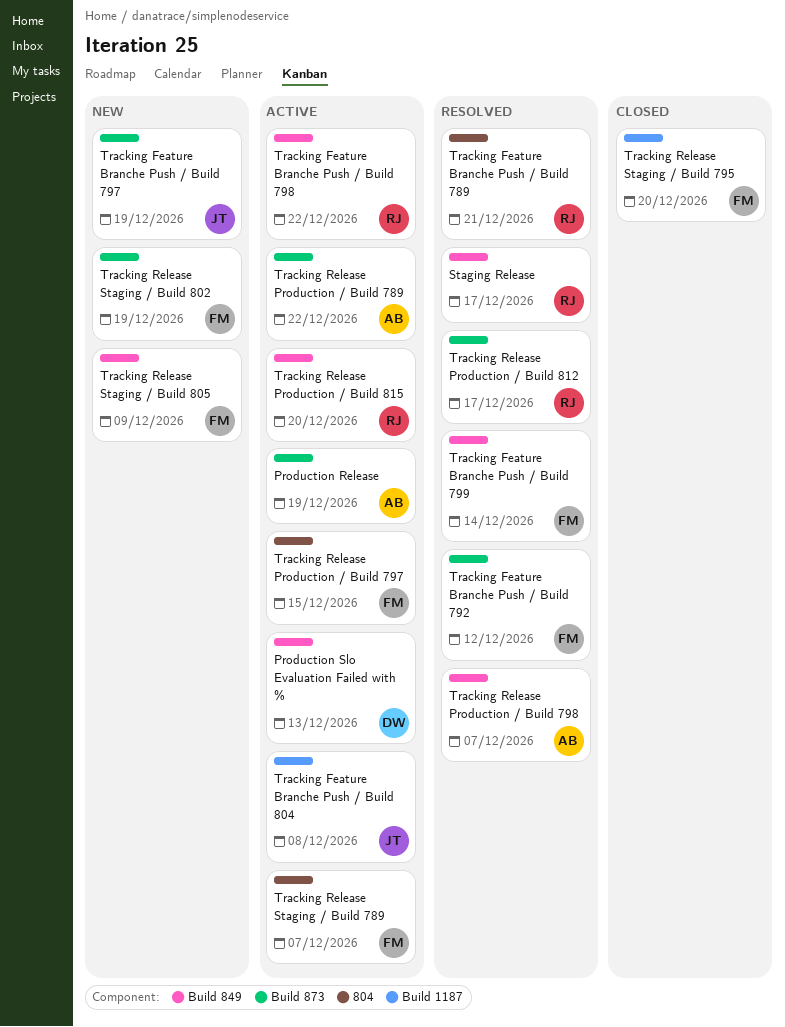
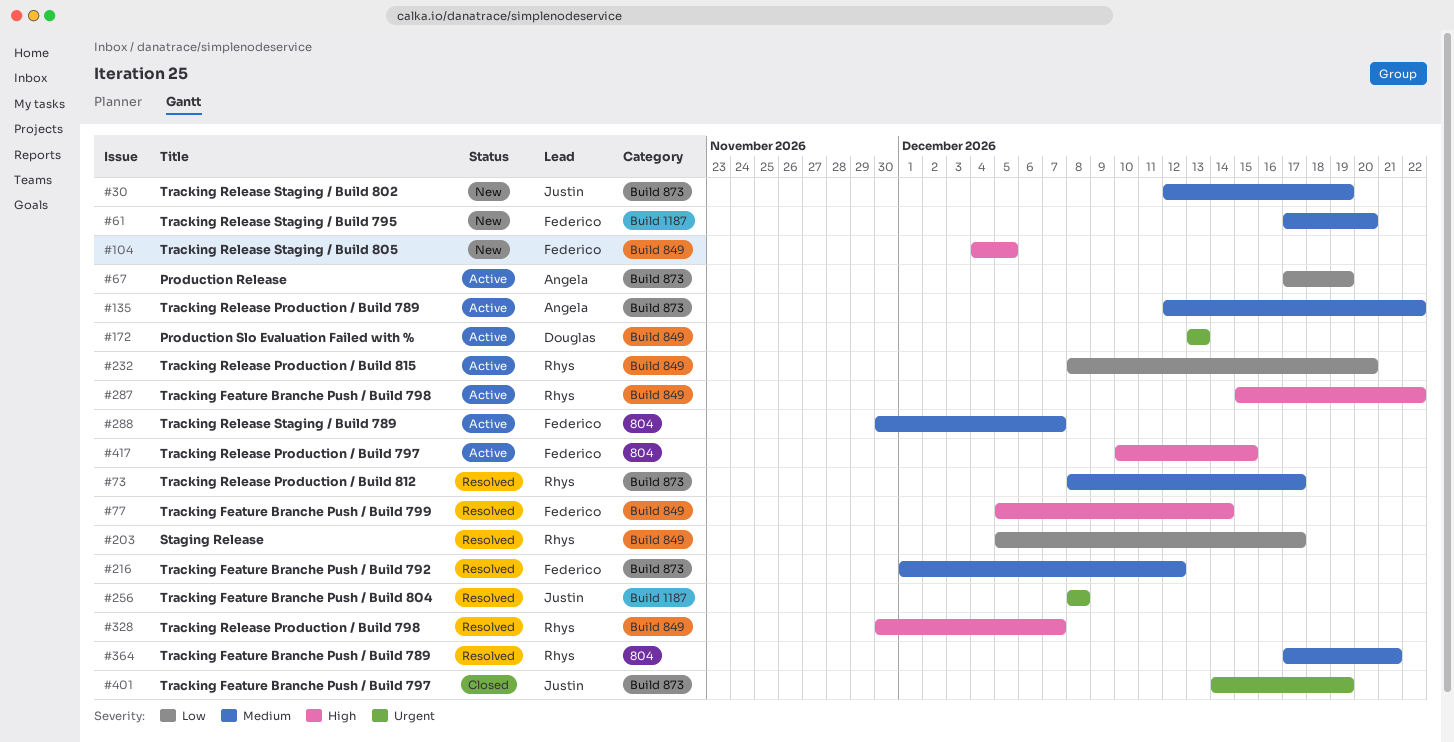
Tracking Feature Branche Push / Build 797, status: New -> Closed
Tracking Feature Branche Push / Build 804, status: Active -> Resolved
Tracking Release Production / Build 798, owner: Angela -> Rhys
Tracking Release Staging / Build 795, status: Closed -> New
Tracking Release Staging / Build 802, owner: Federico -> Justin
Tracking Release Staging / Build 805, due: Dec 9 -> Dec 5

